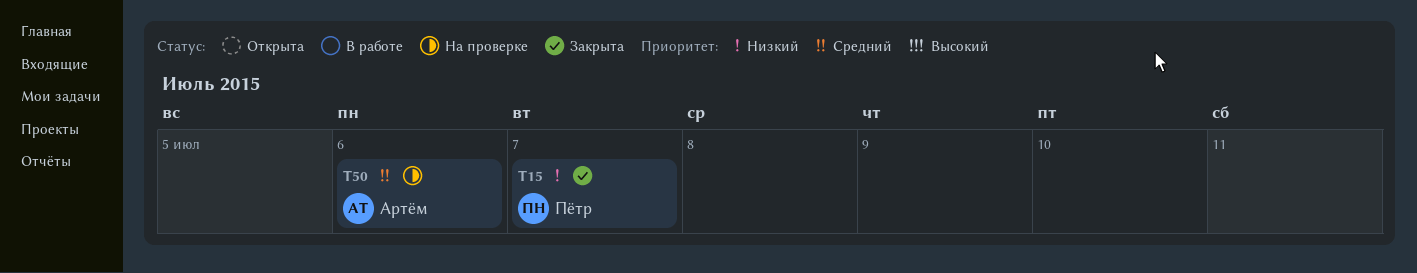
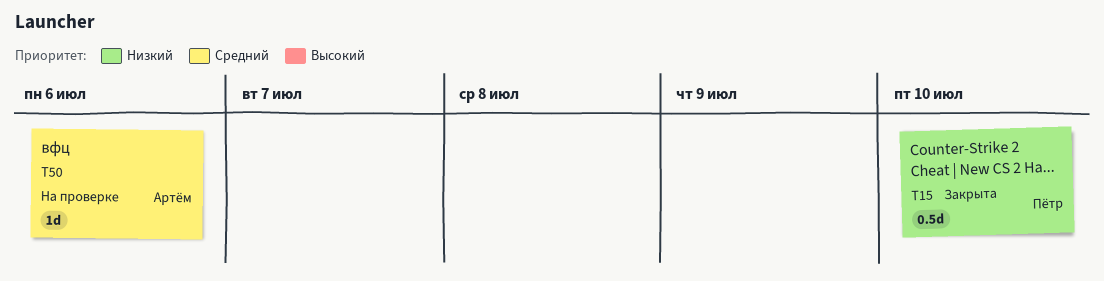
T15, due: Jul 7 -> Jul 10

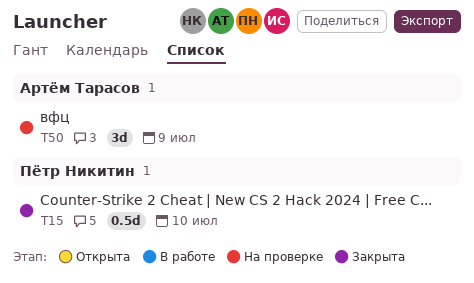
T50, estimate: 1d -> 3d
T50, due: Jul 6 -> Jul 9

